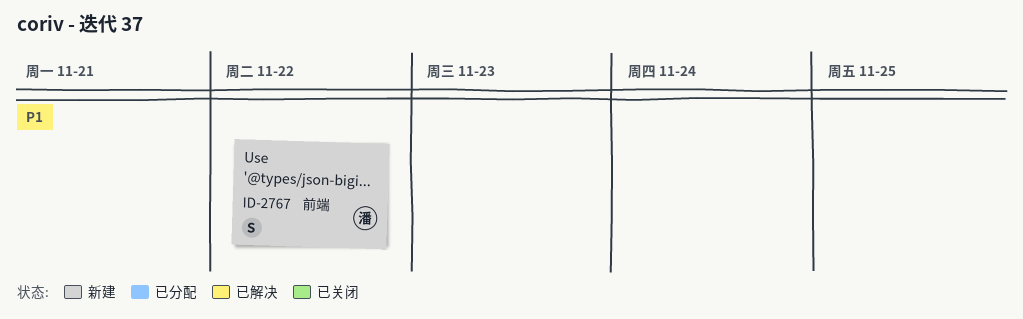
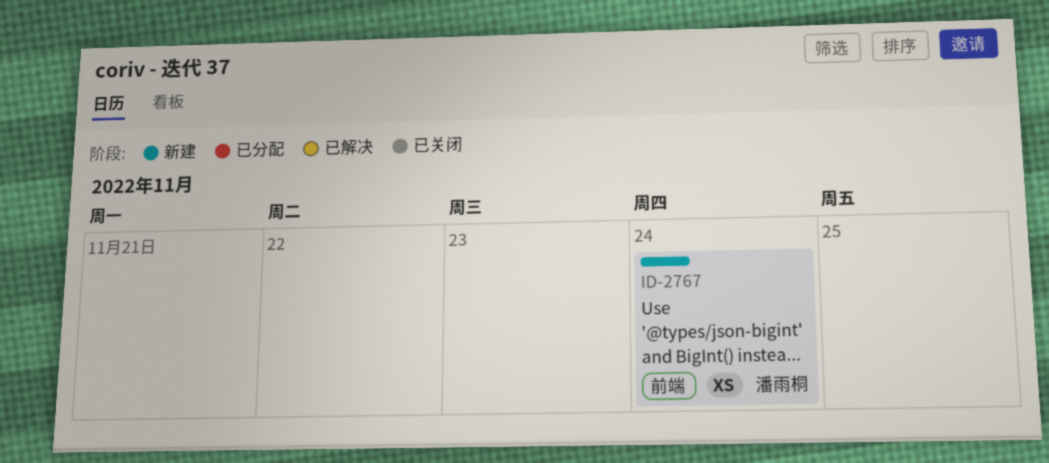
ID-2767, estimate: S -> XS
ID-2767, due: Nov 22 -> Nov 24

